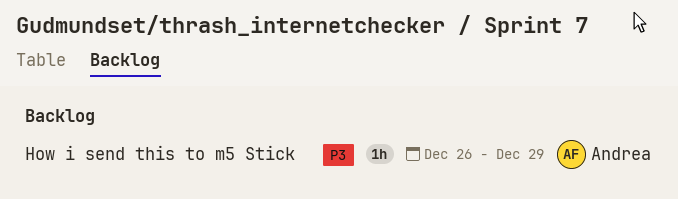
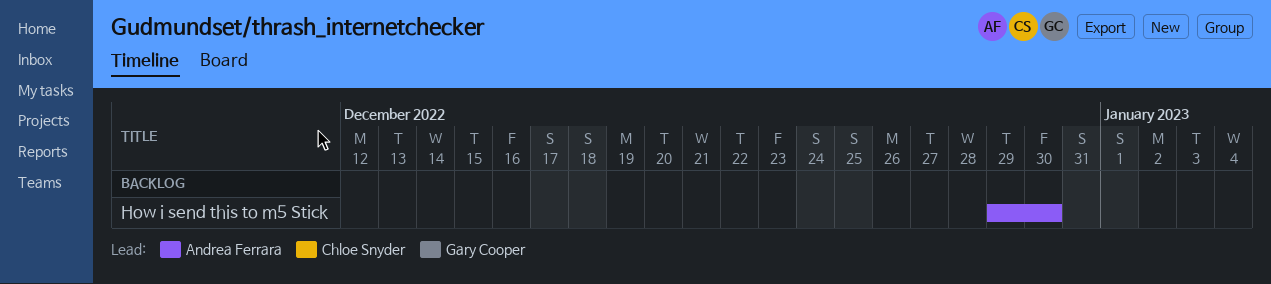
How i send this to m5 Stick, start: Dec 26 -> Dec 29
How i send this to m5 Stick, due: Dec 29 -> Dec 30

